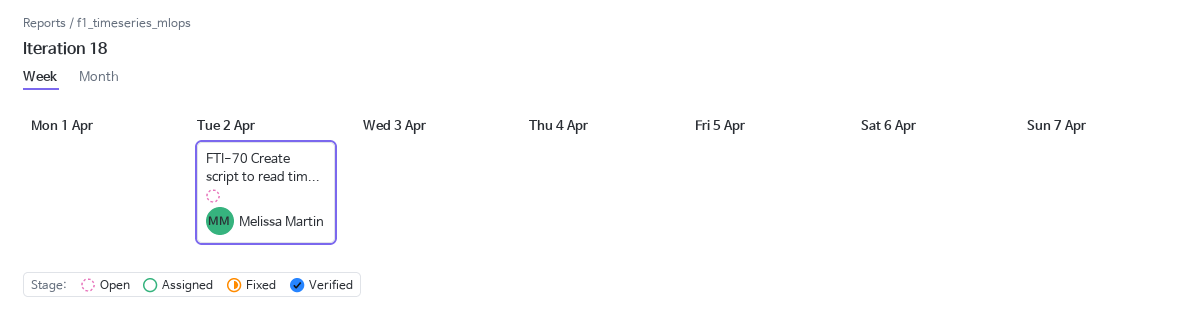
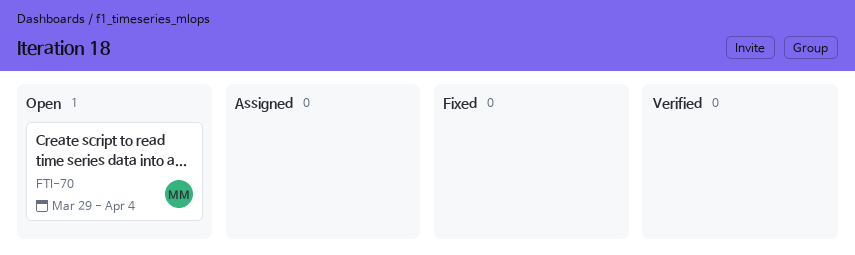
FTI-70, due: Apr 2 -> Apr 4

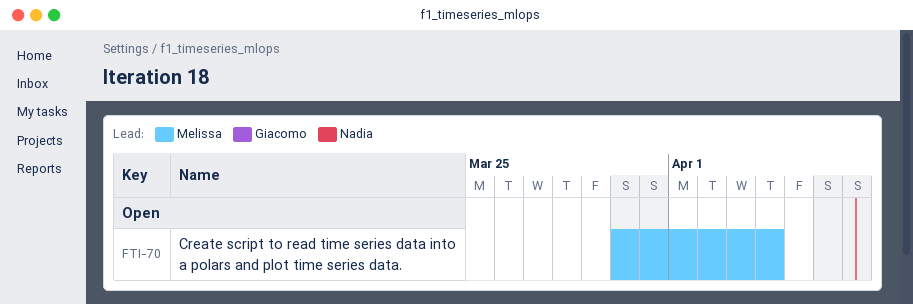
FTI-70, start: Mar 29 -> Mar 30

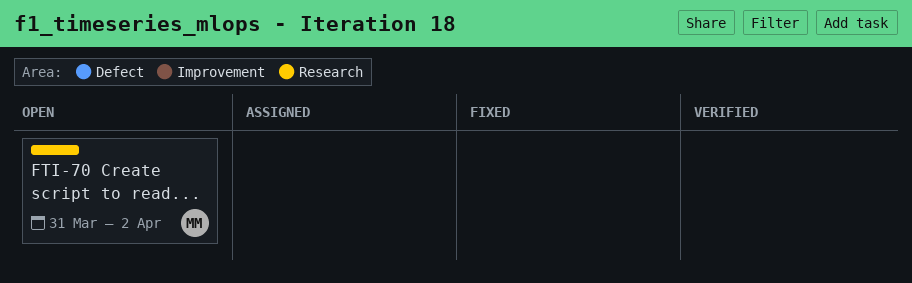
FTI-70, start: Mar 30 -> Mar 31
FTI-70, due: Apr 4 -> Apr 2

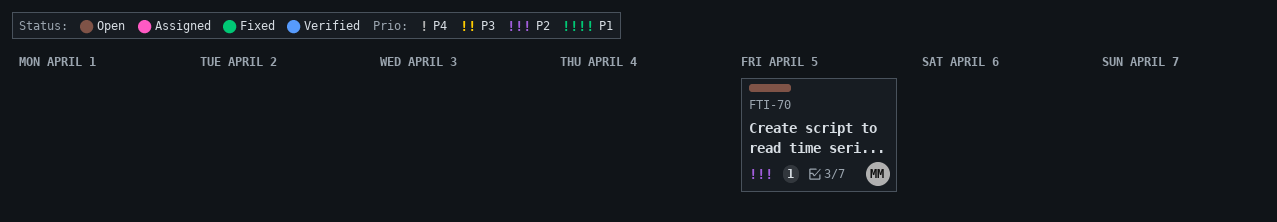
FTI-70, due: Apr 2 -> Apr 5

